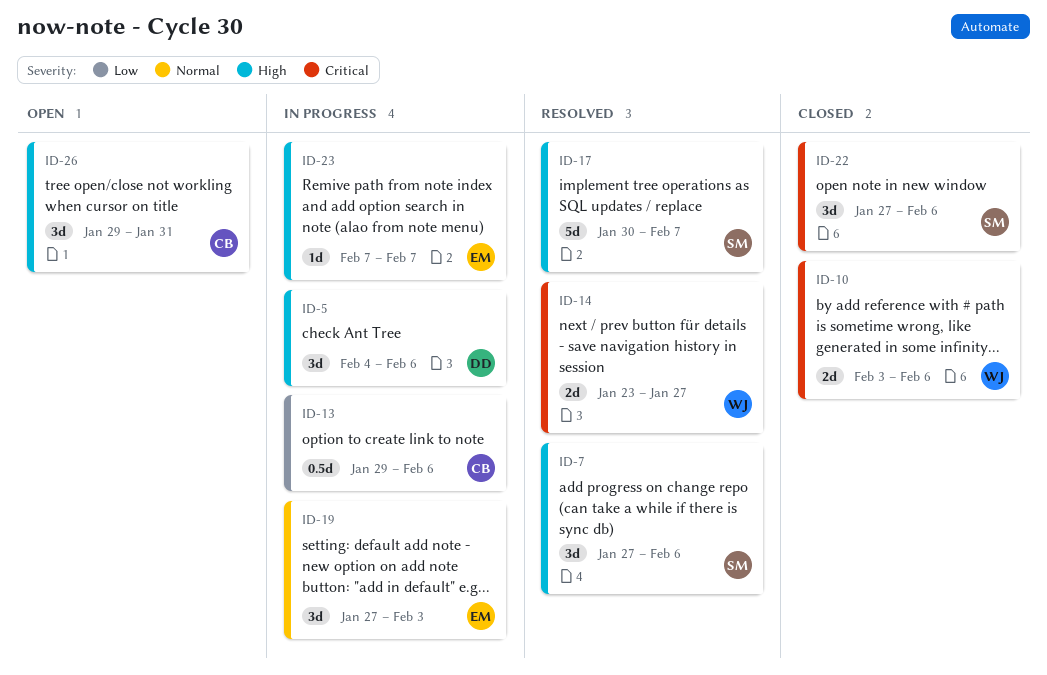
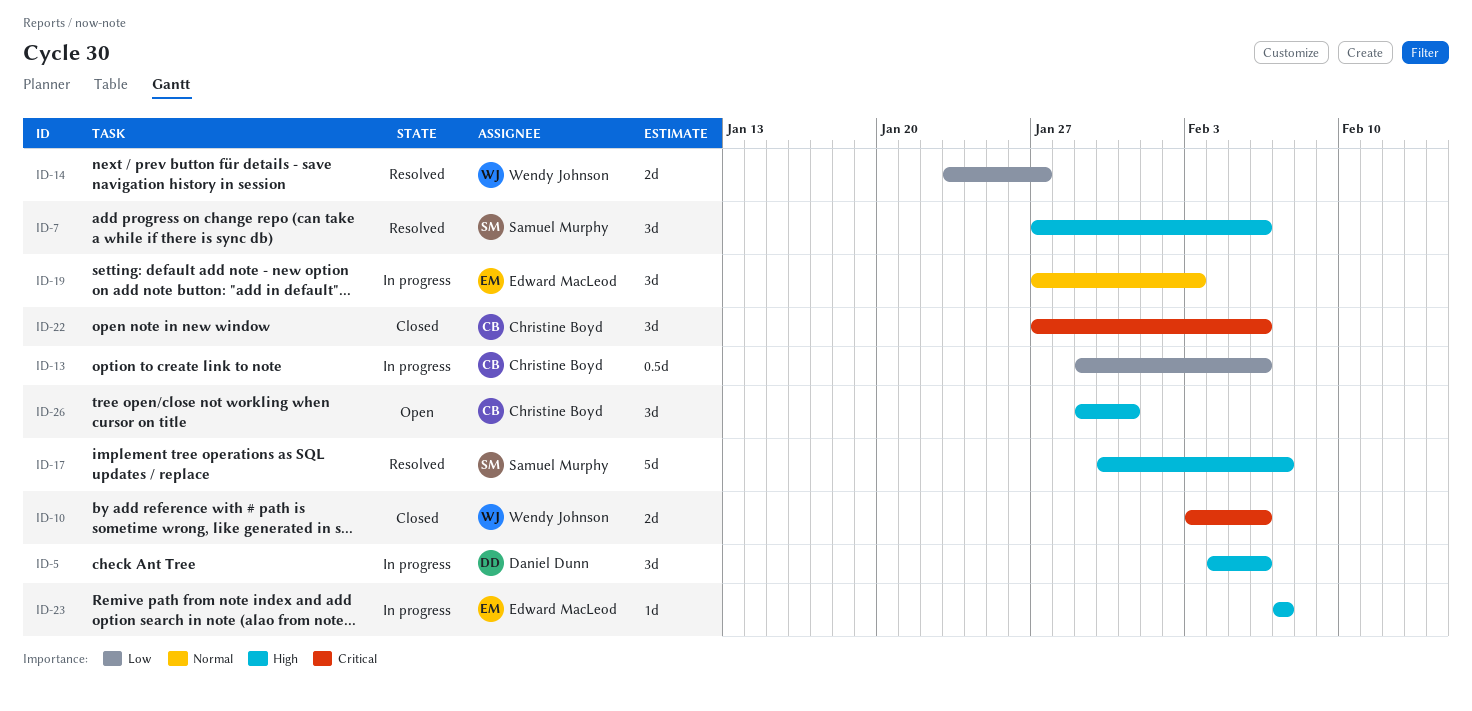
ID-14, priority: Critical -> Low
ID-22, owner: Samuel Murphy -> Christine Boyd

